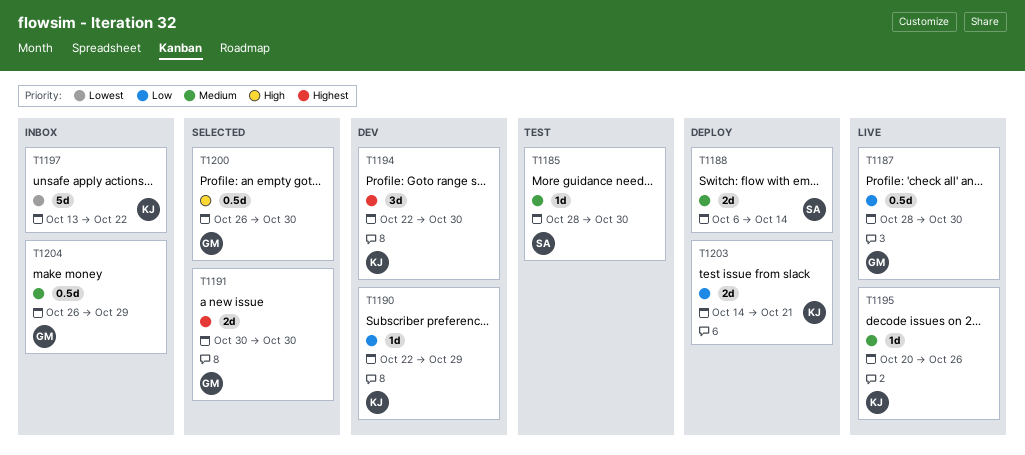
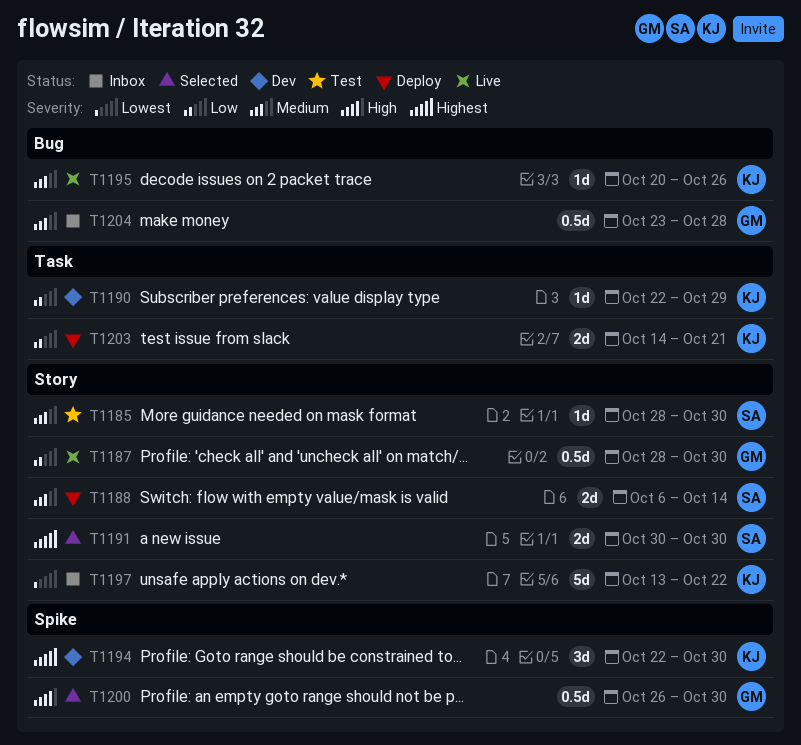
T1191, owner: GM -> SA
T1204, start: Oct 26 -> Oct 23
T1204, due: Oct 29 -> Oct 28

